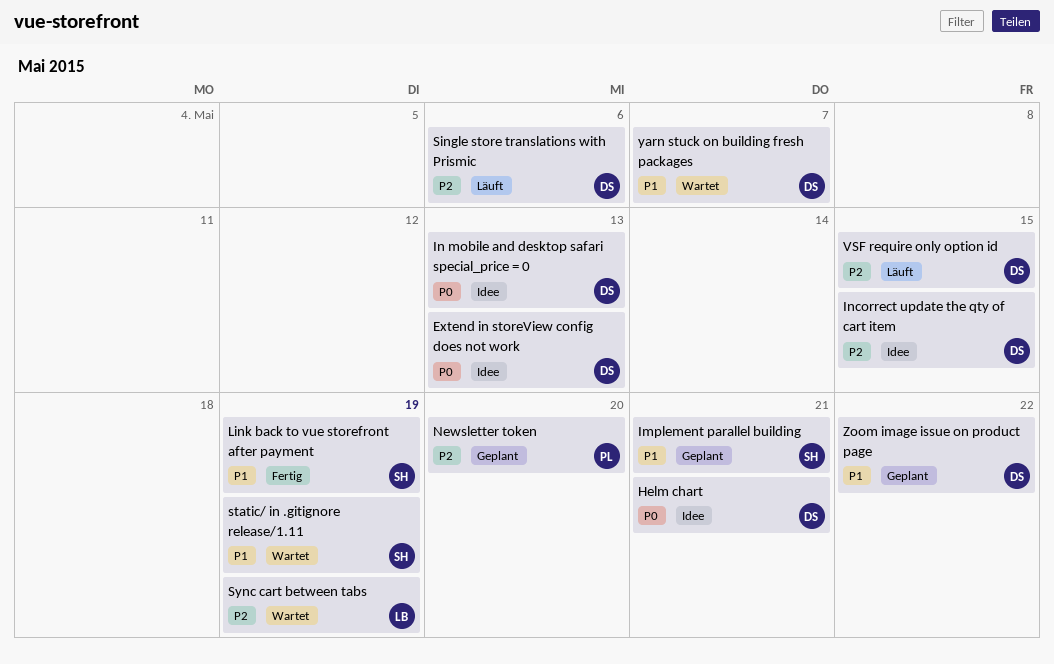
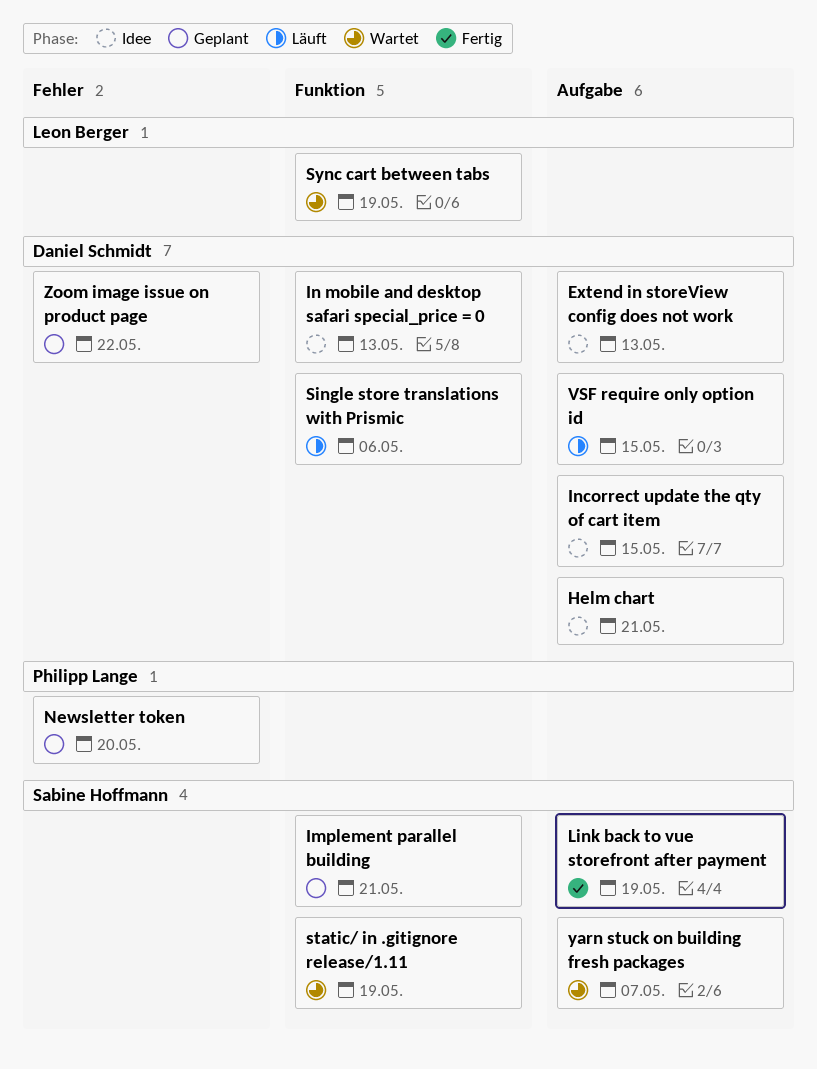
yarn stuck on building fresh packages, owner: Daniel Schmidt -> Sabine Hoffmann

